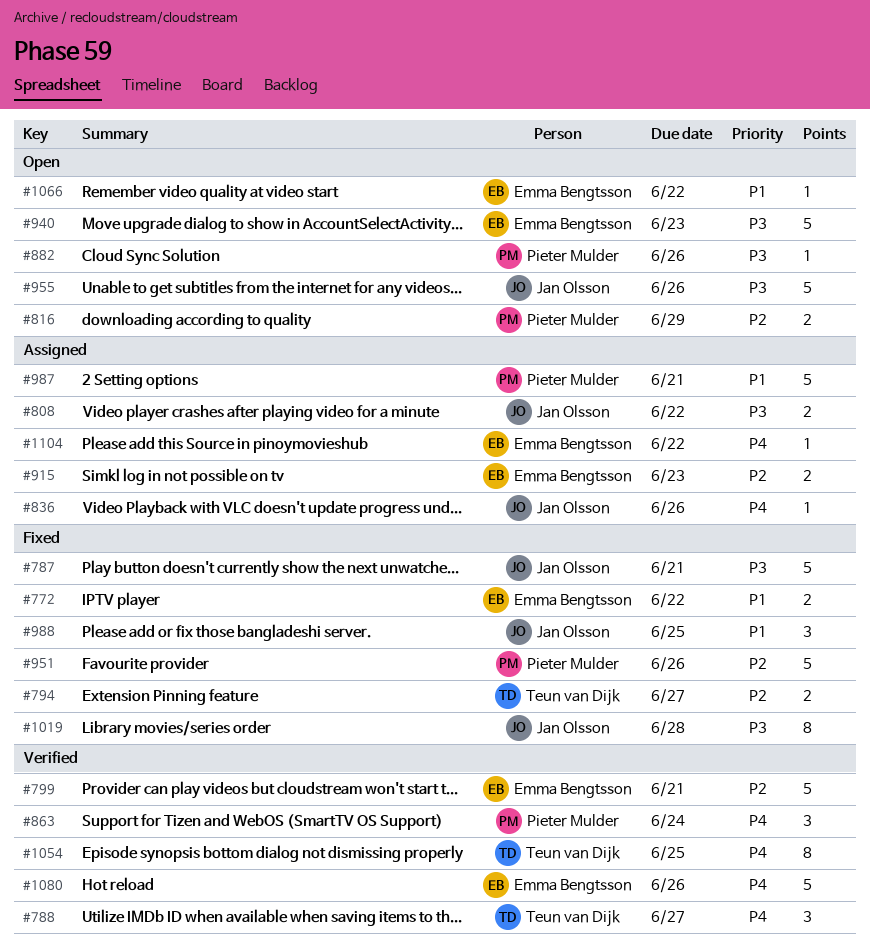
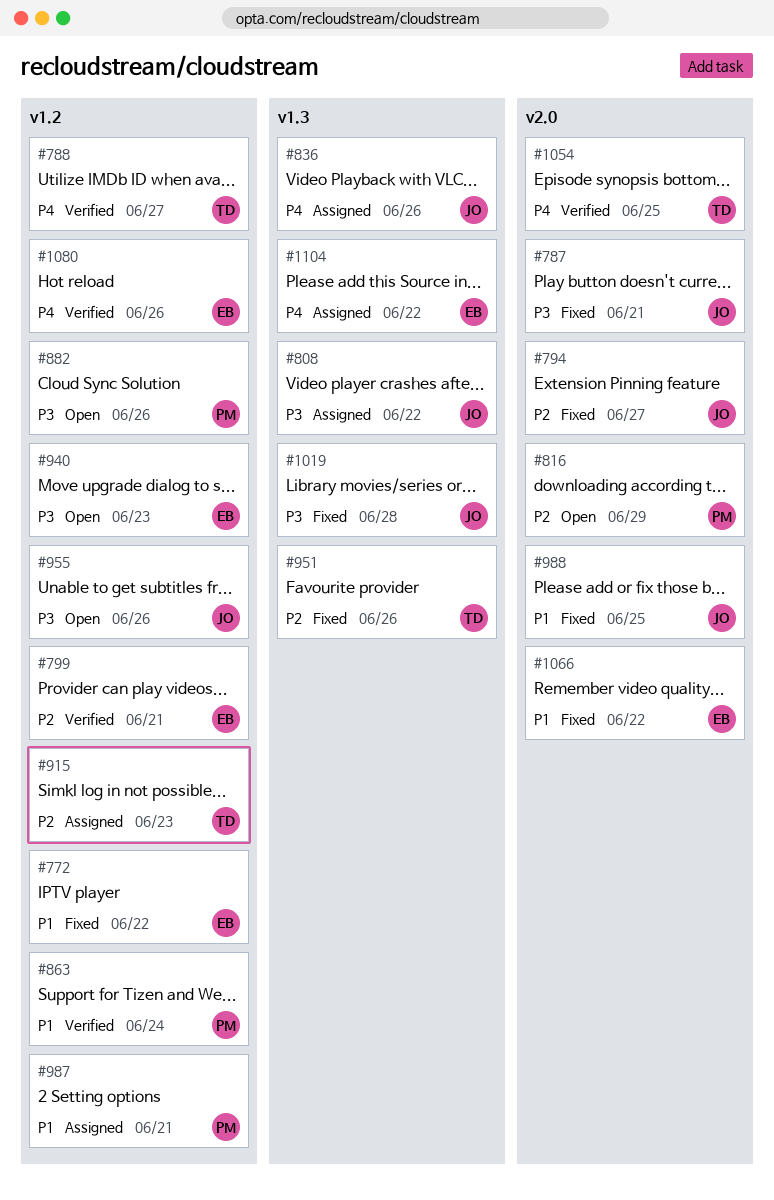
#794, owner: Teun van Dijk -> Jan Olsson
#863, priority: P4 -> P1
#915, owner: Emma Bengtsson -> Teun van Dijk
#951, owner: Pieter Mulder -> Teun van Dijk
#1066, status: Open -> Fixed

